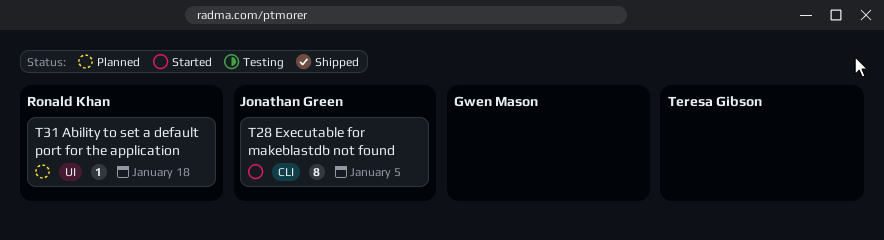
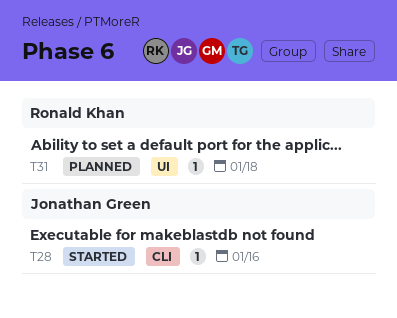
T28, estimate: 8 -> 1
T28, due: Jan 5 -> Jan 16

